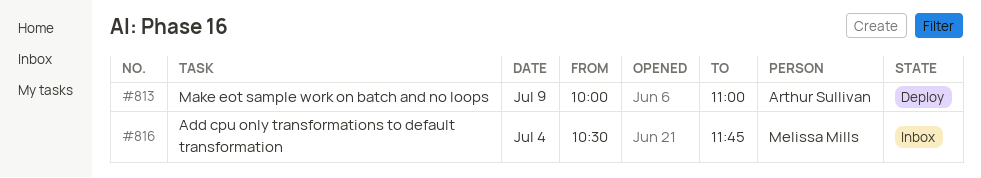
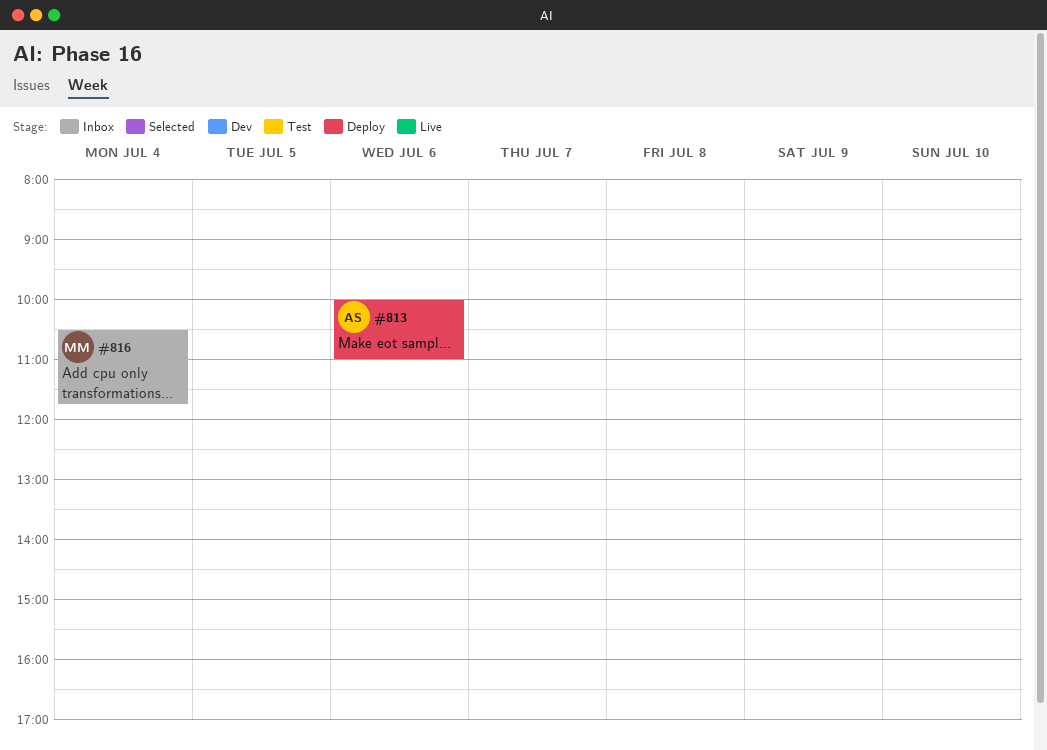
#813, day: Jul 9 -> Jul 6

